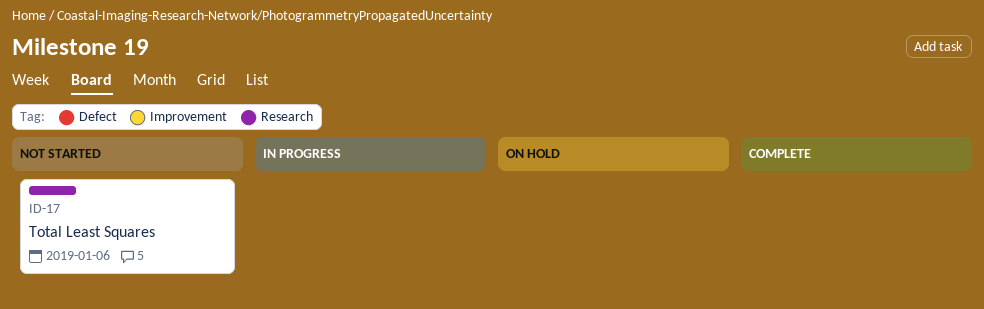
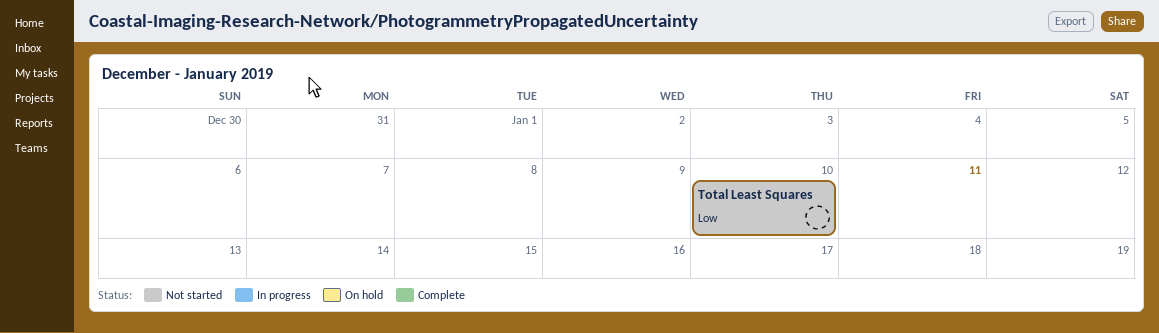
Total Least Squares, due: Jan 6 -> Jan 10

